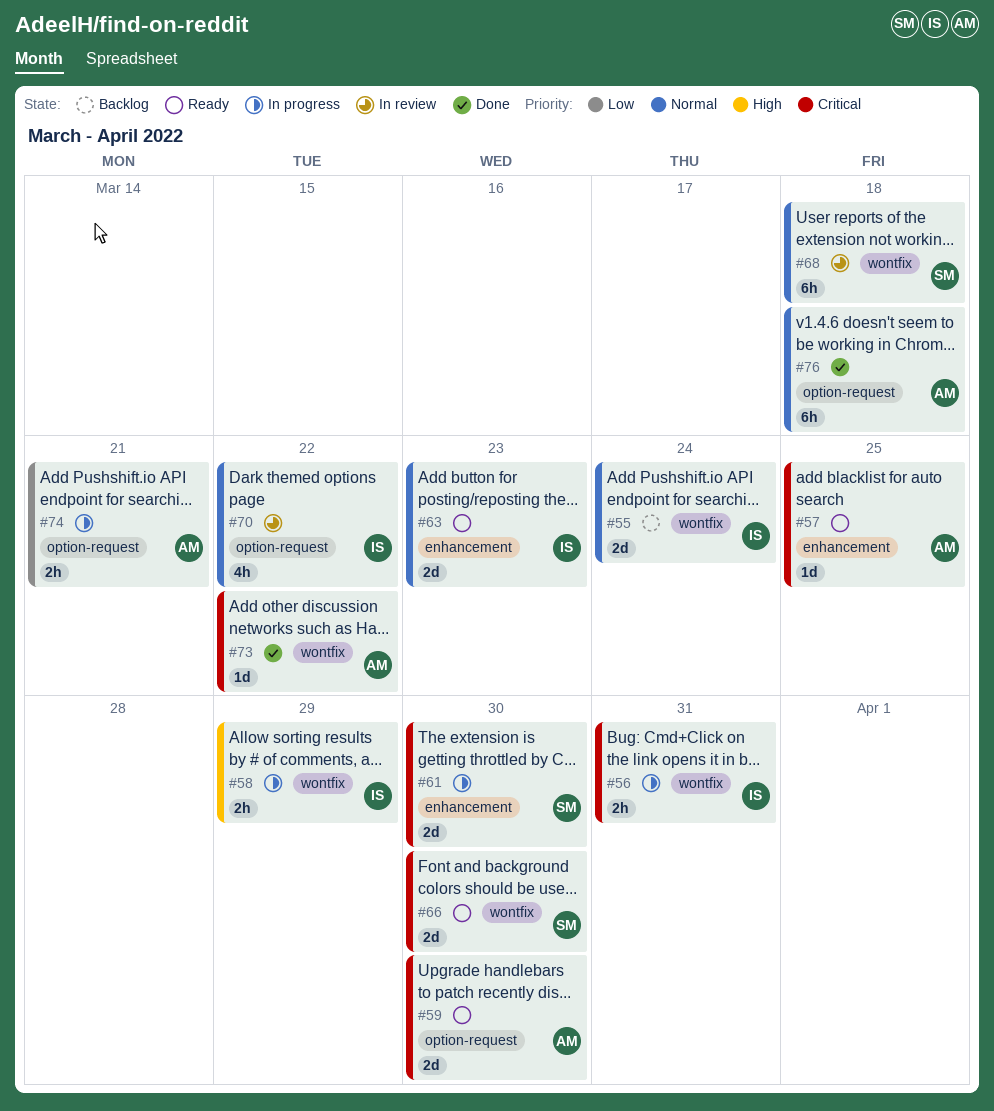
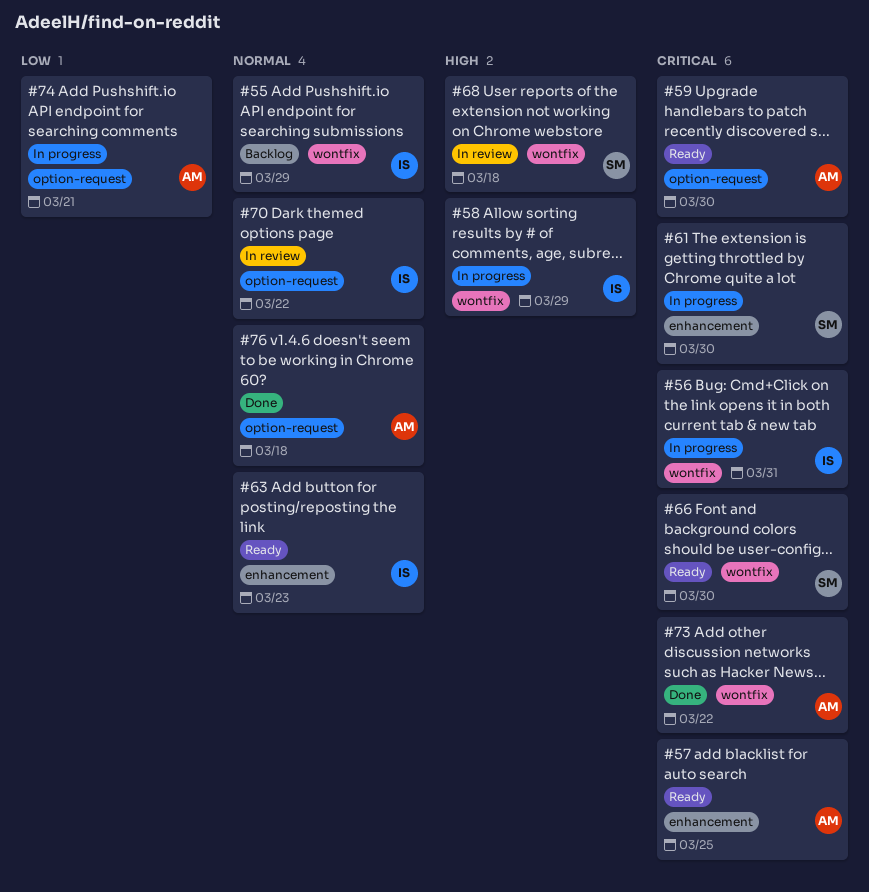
#55, due: Mar 24 -> Mar 29
#68, priority: Normal -> High

